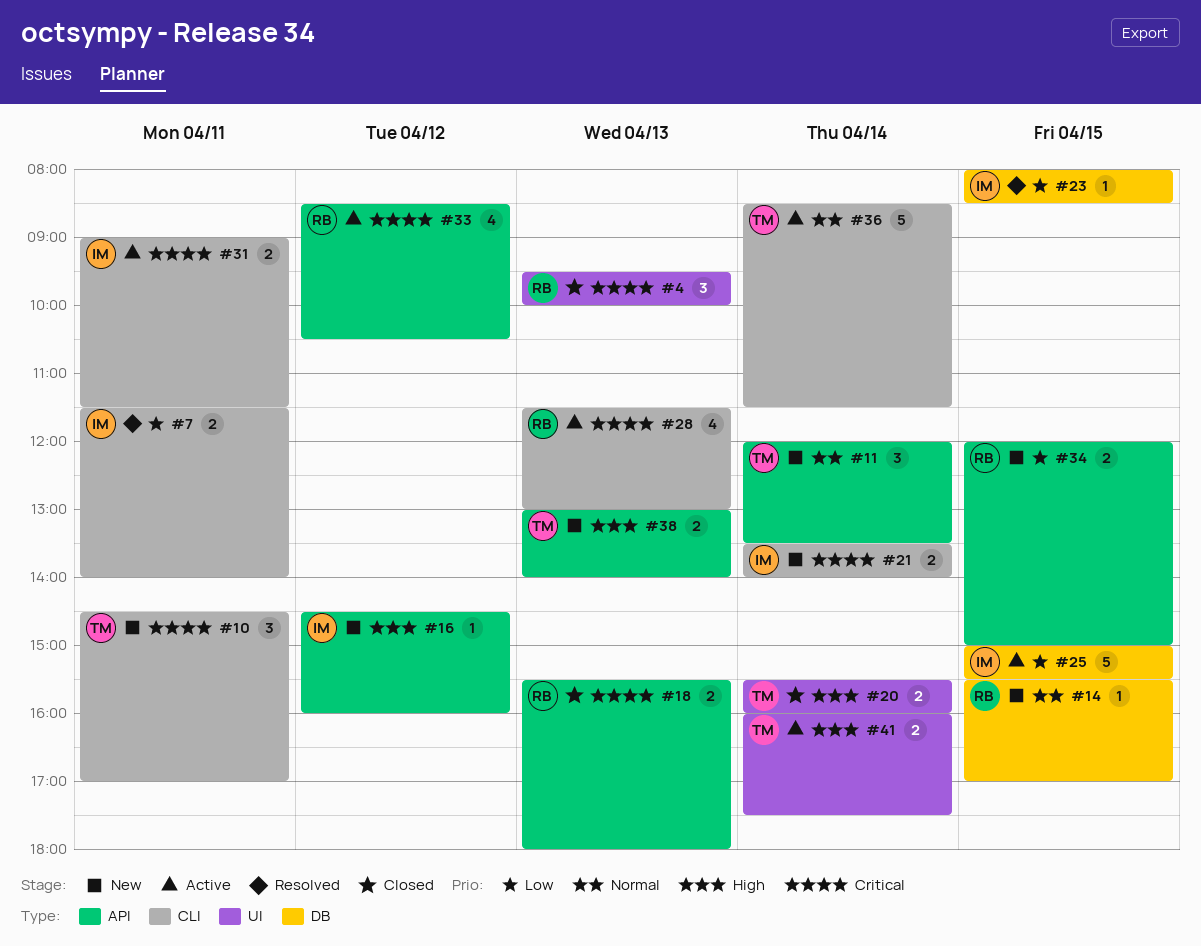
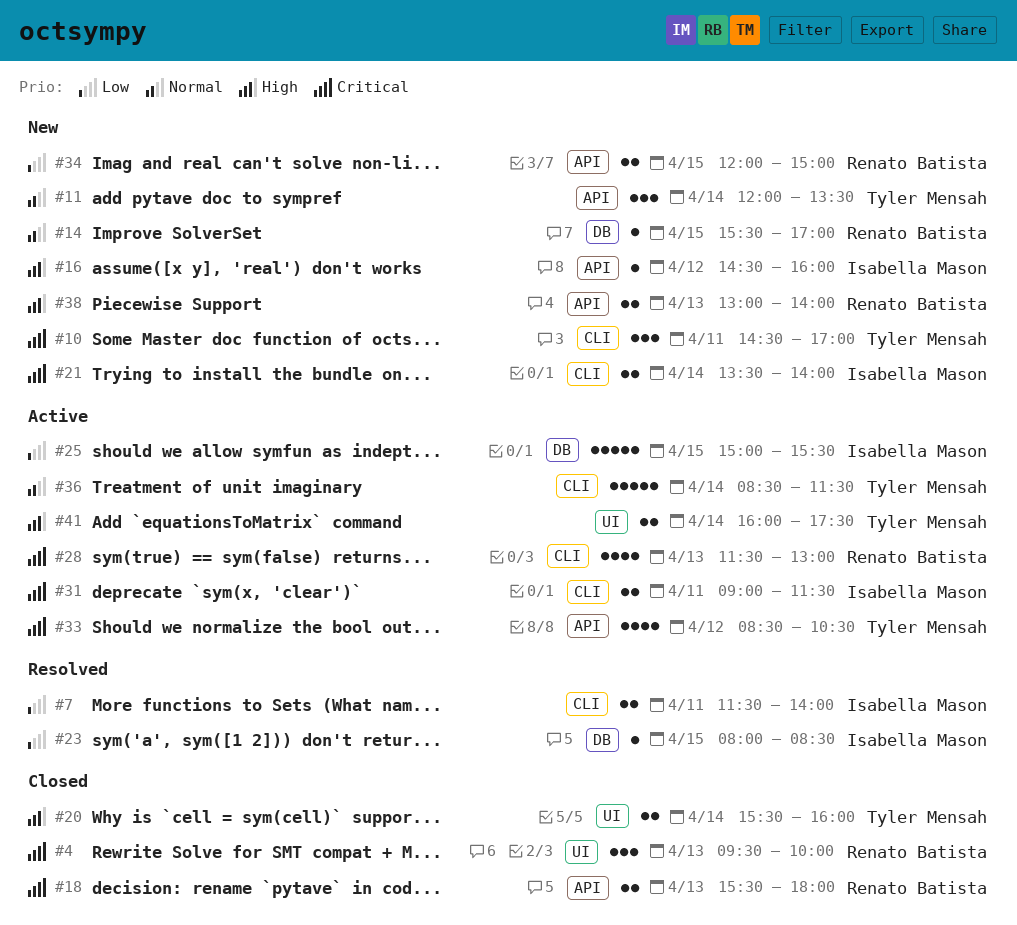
#33, owner: Renato Batista -> Tyler Mensah
#38, owner: Tyler Mensah -> Renato Batista

